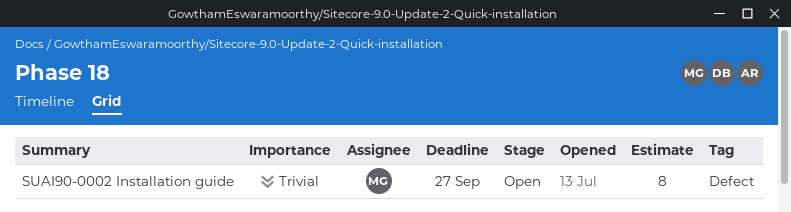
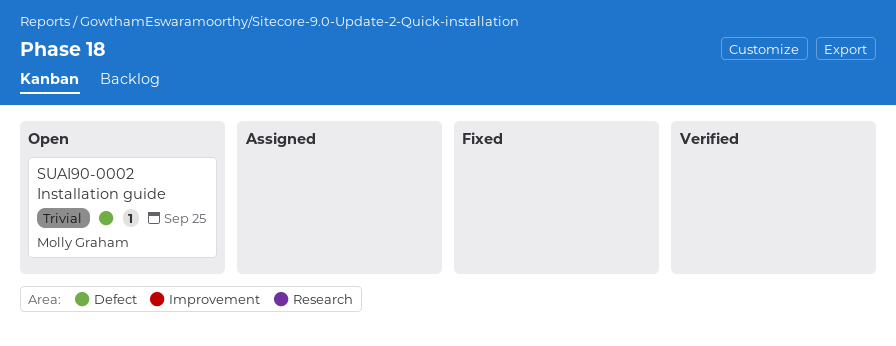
SUAI90-0002 Installation guide, estimate: 8 -> 1
SUAI90-0002 Installation guide, due: Sep 27 -> Sep 25

